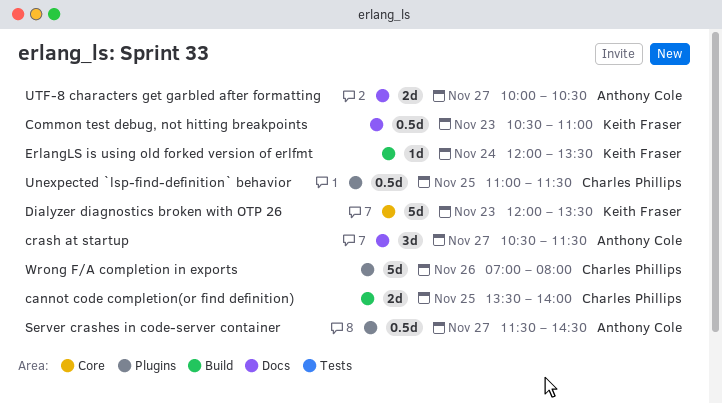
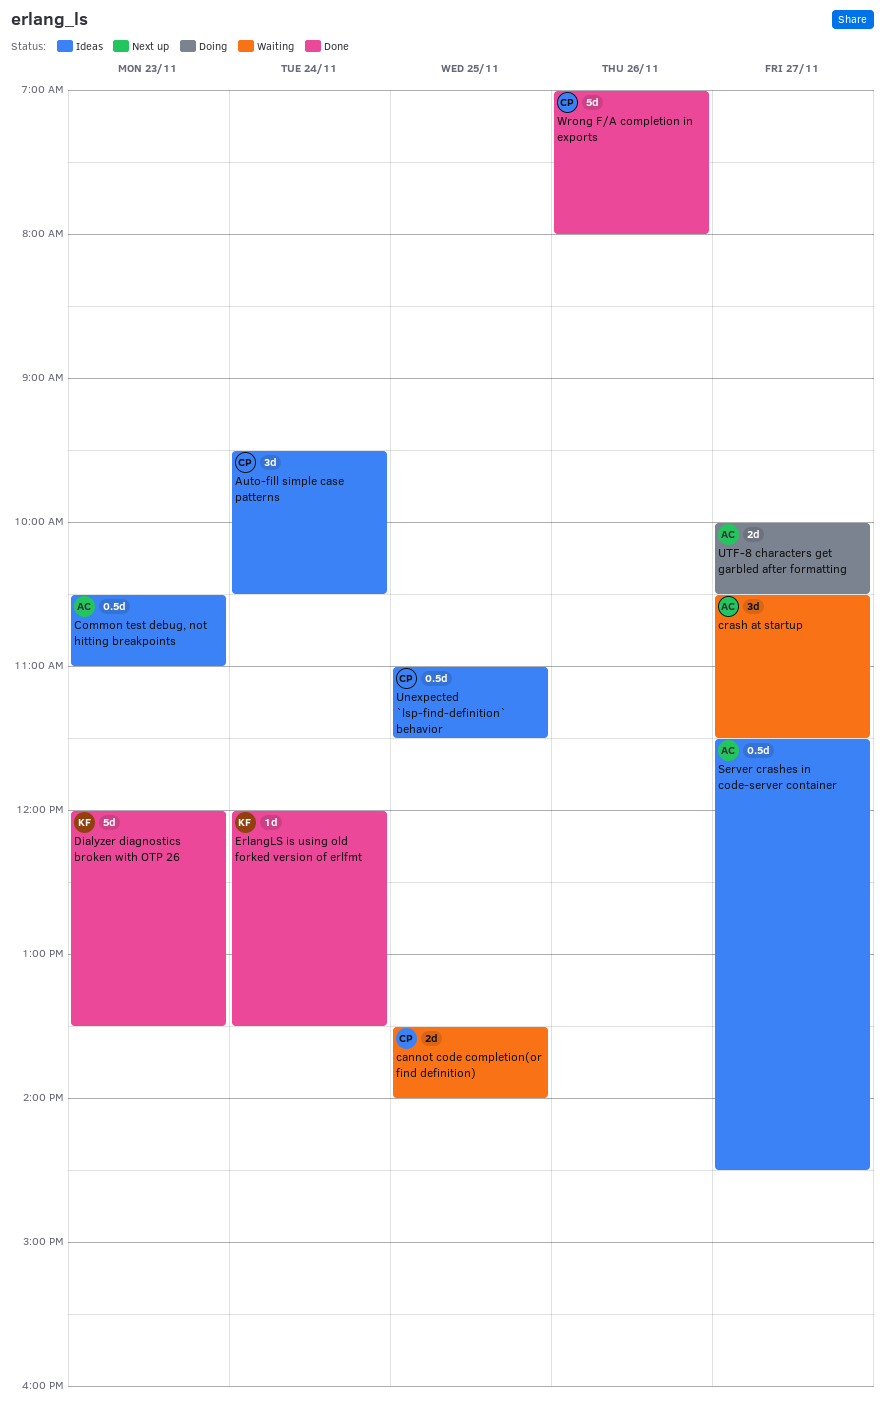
Auto-fill simple case patterns: none -> present
Common test debug, not hitting breakpoints, owner: Keith Fraser -> Anthony Cole

